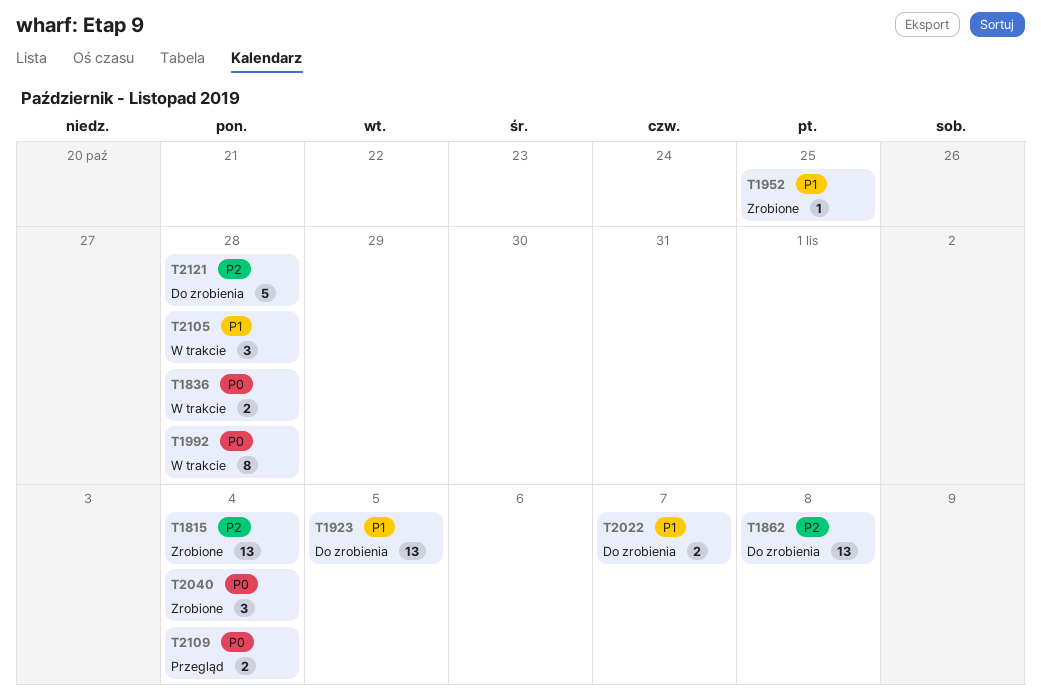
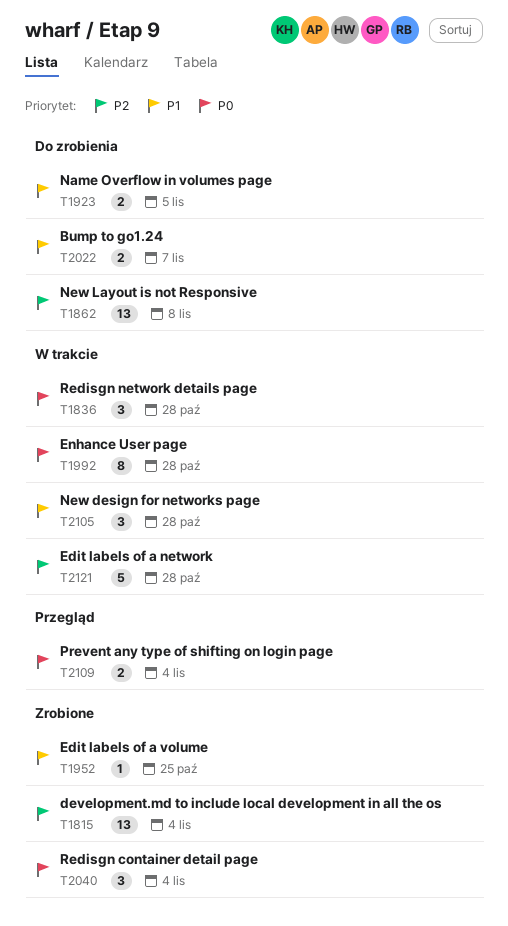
T1836, estimate: 2 -> 3
T1923, estimate: 13 -> 2
T2121, status: Do zrobienia -> W trakcie

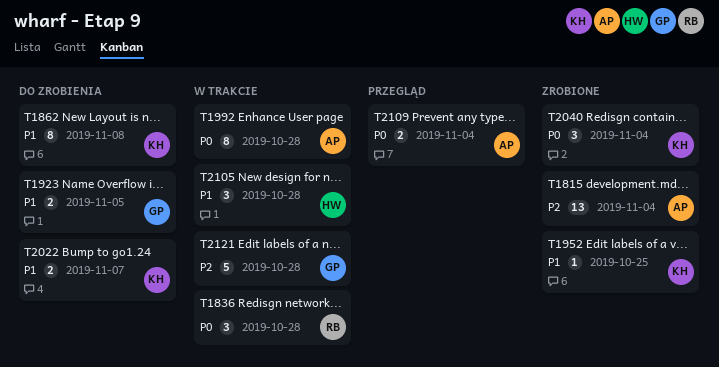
T1862, priority: P2 -> P1
T1862, estimate: 13 -> 8

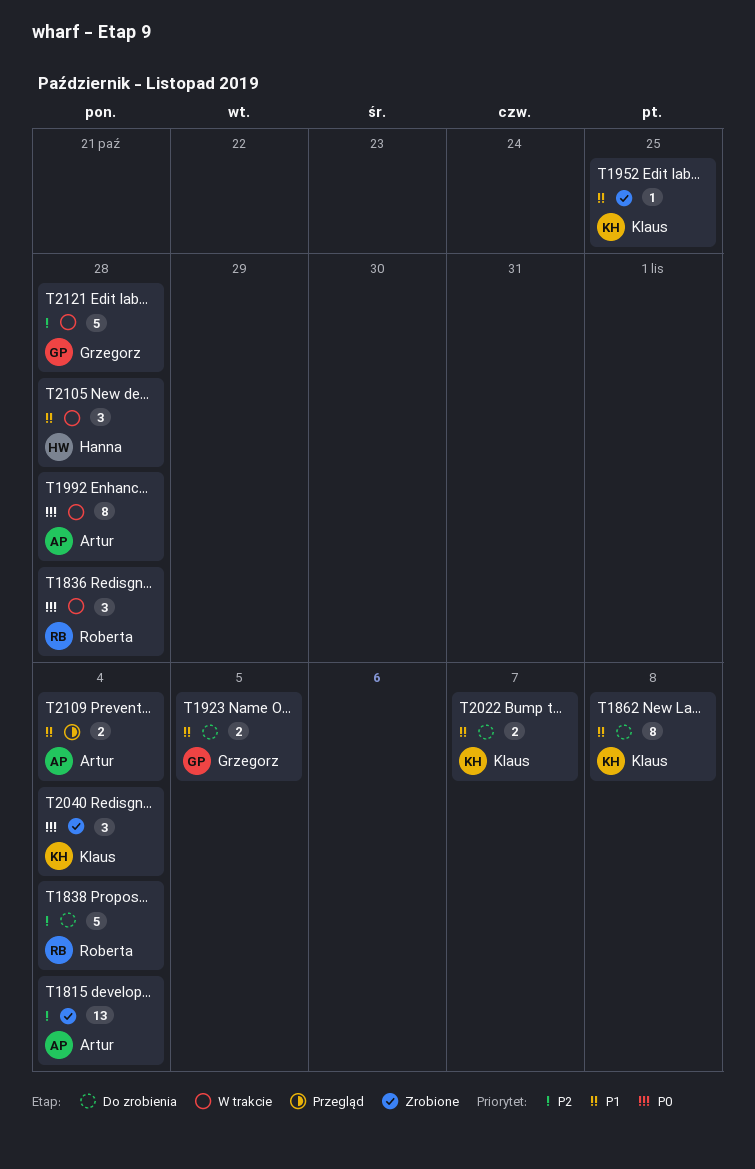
T1838: none -> present
T2109, priority: P0 -> P1

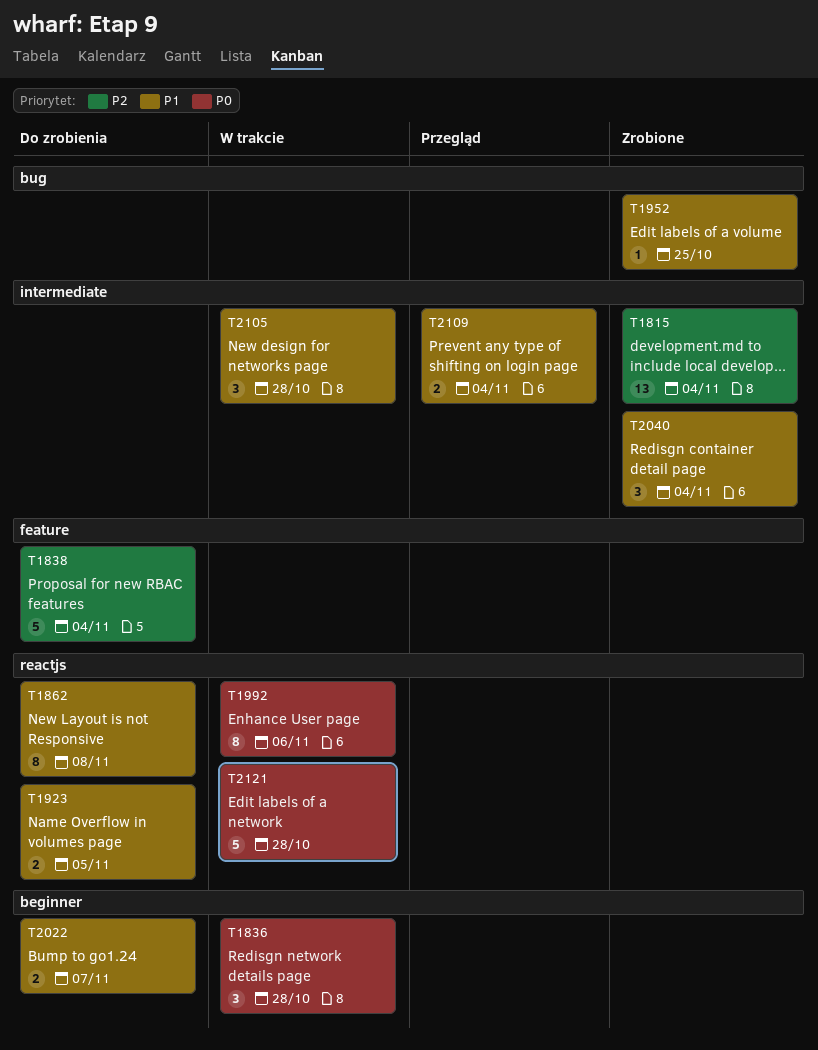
T1992, due: Oct 28 -> Nov 6
T2040, priority: P0 -> P1
T2121, priority: P2 -> P0

